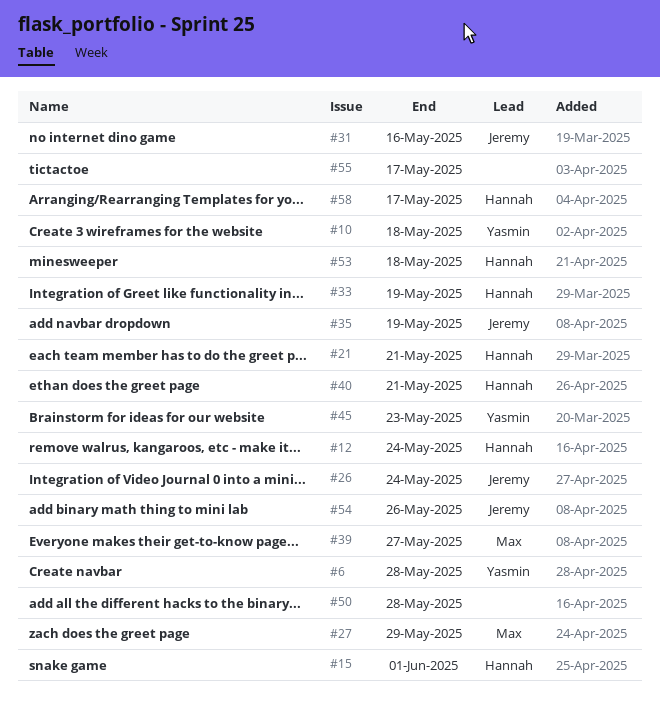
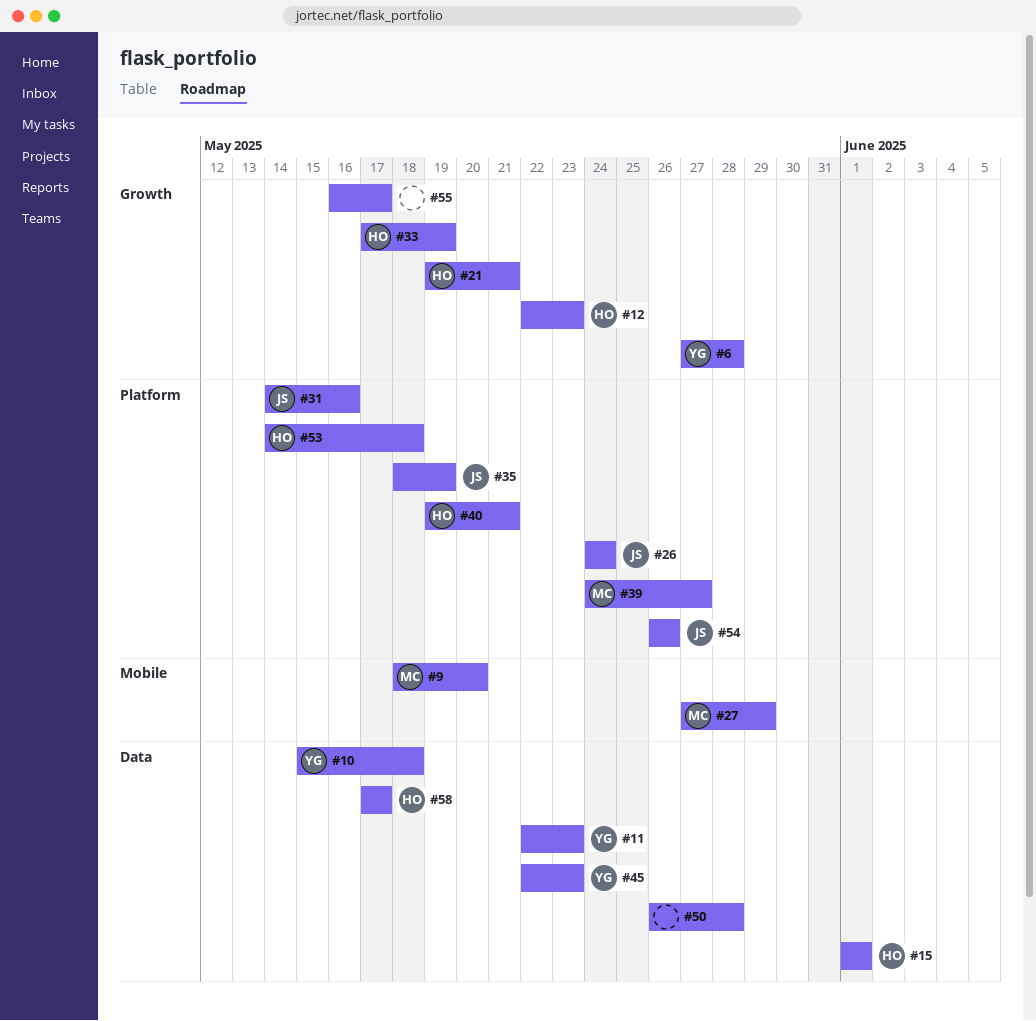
#9: none -> present
#11: none -> present
#12, due: May 24 -> May 23

